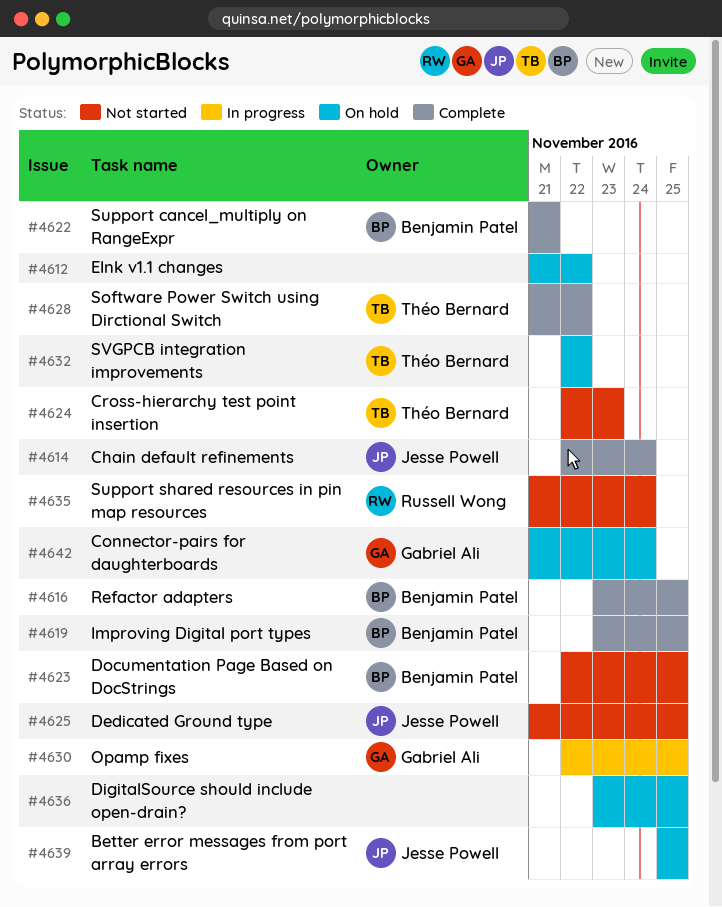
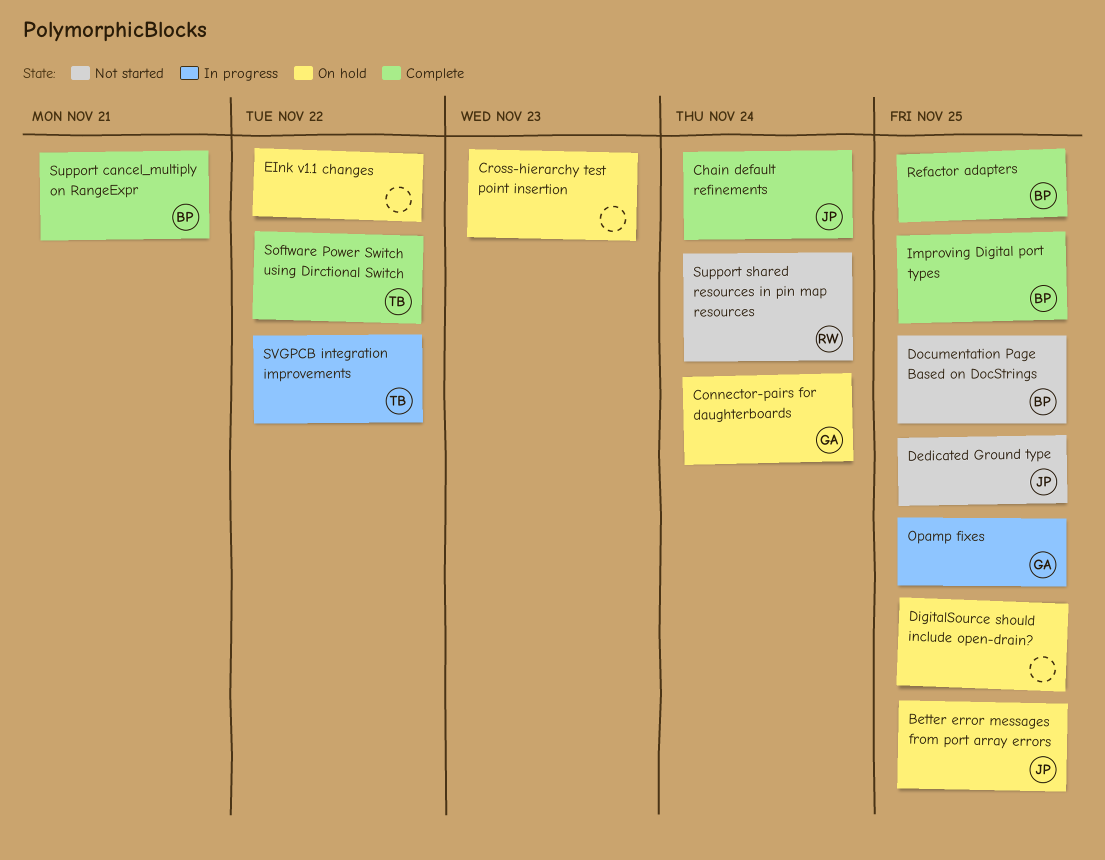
Cross-hierarchy test point insertion, status: Not started -> On hold
Cross-hierarchy test point insertion, owner: Théo Bernard -> none
SVGPCB integration improvements, status: On hold -> In progress

